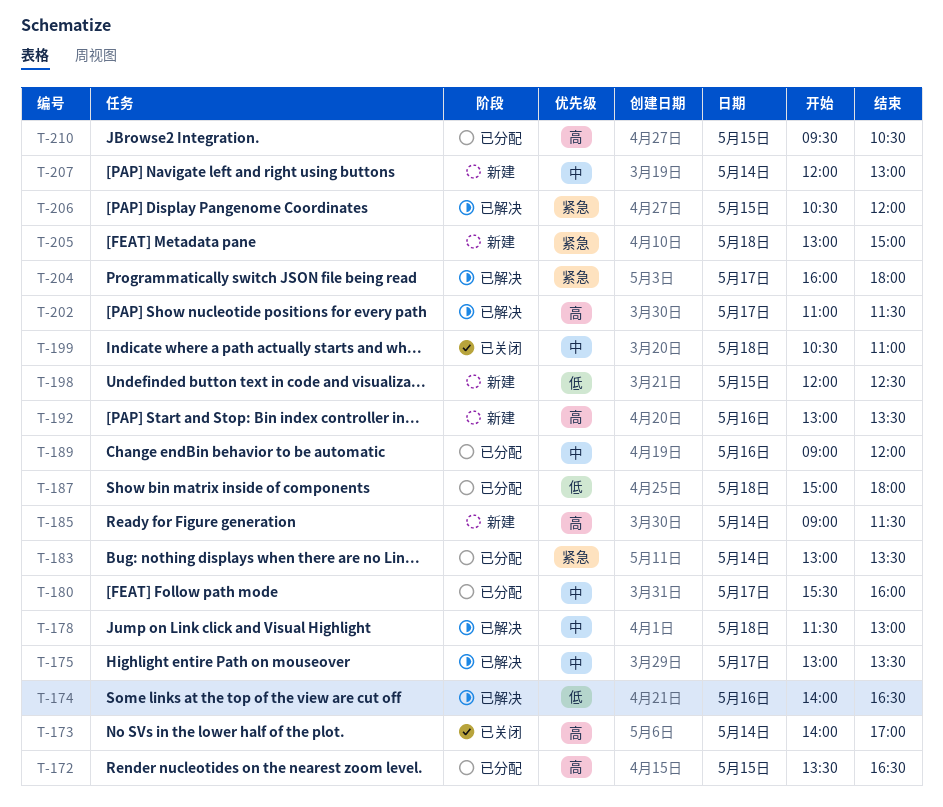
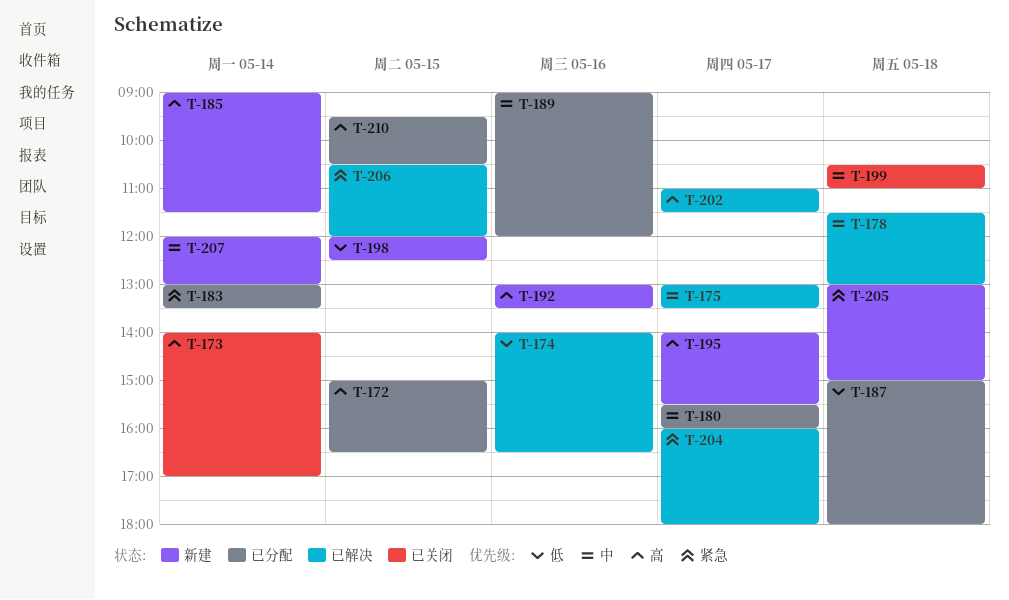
T-172, begins: 13:30 -> 15:00
T-195: none -> present

